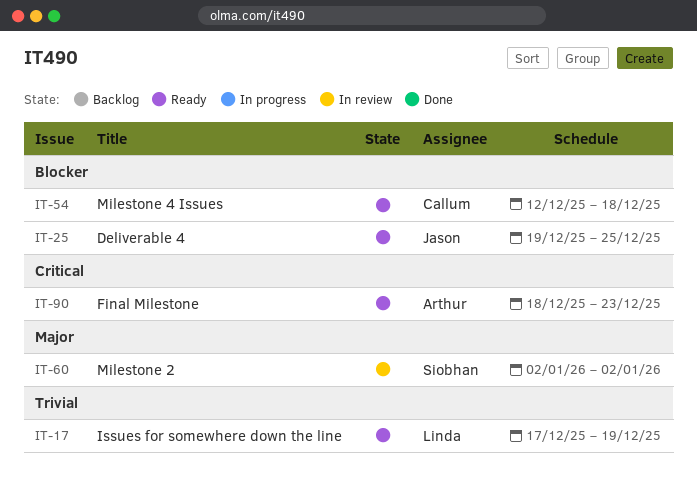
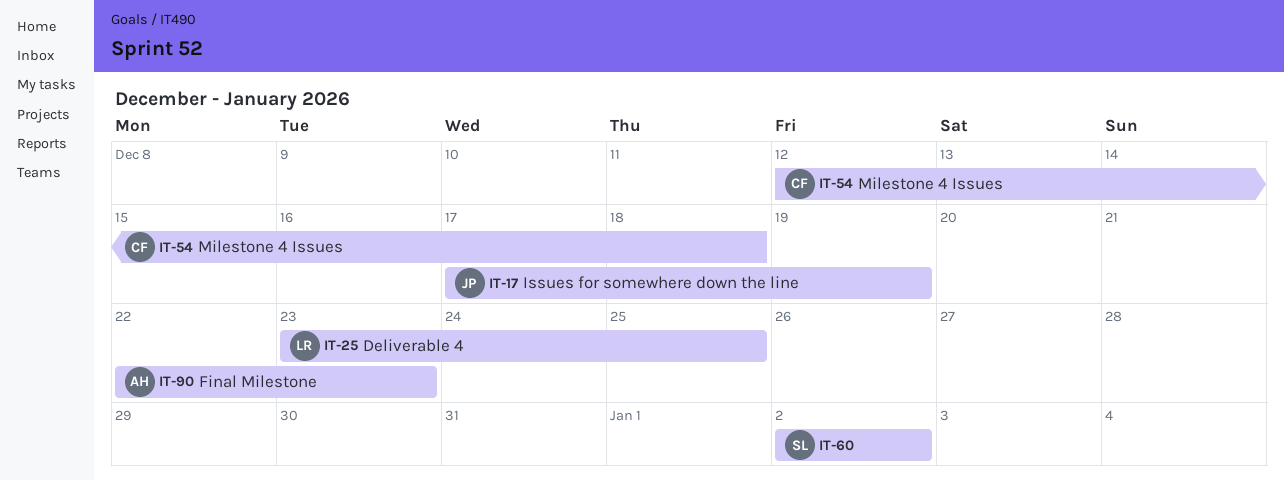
IT-17, owner: Linda -> Jason
IT-25, owner: Jason -> Linda
IT-25, start: Dec 19 -> Dec 23
IT-90, start: Dec 18 -> Dec 22

